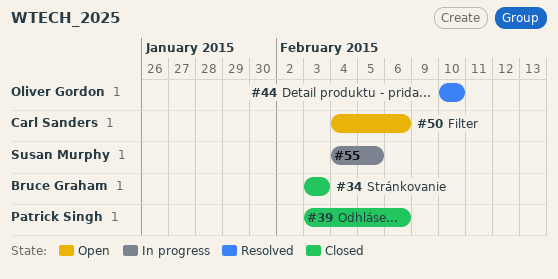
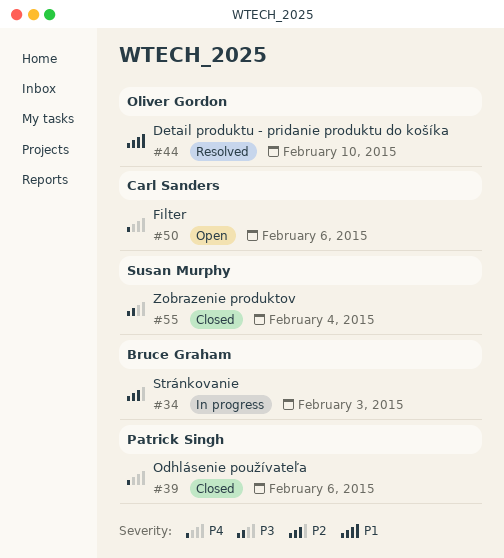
#34, status: Closed -> In progress
#55, status: In progress -> Closed
#55, due: Feb 5 -> Feb 4

